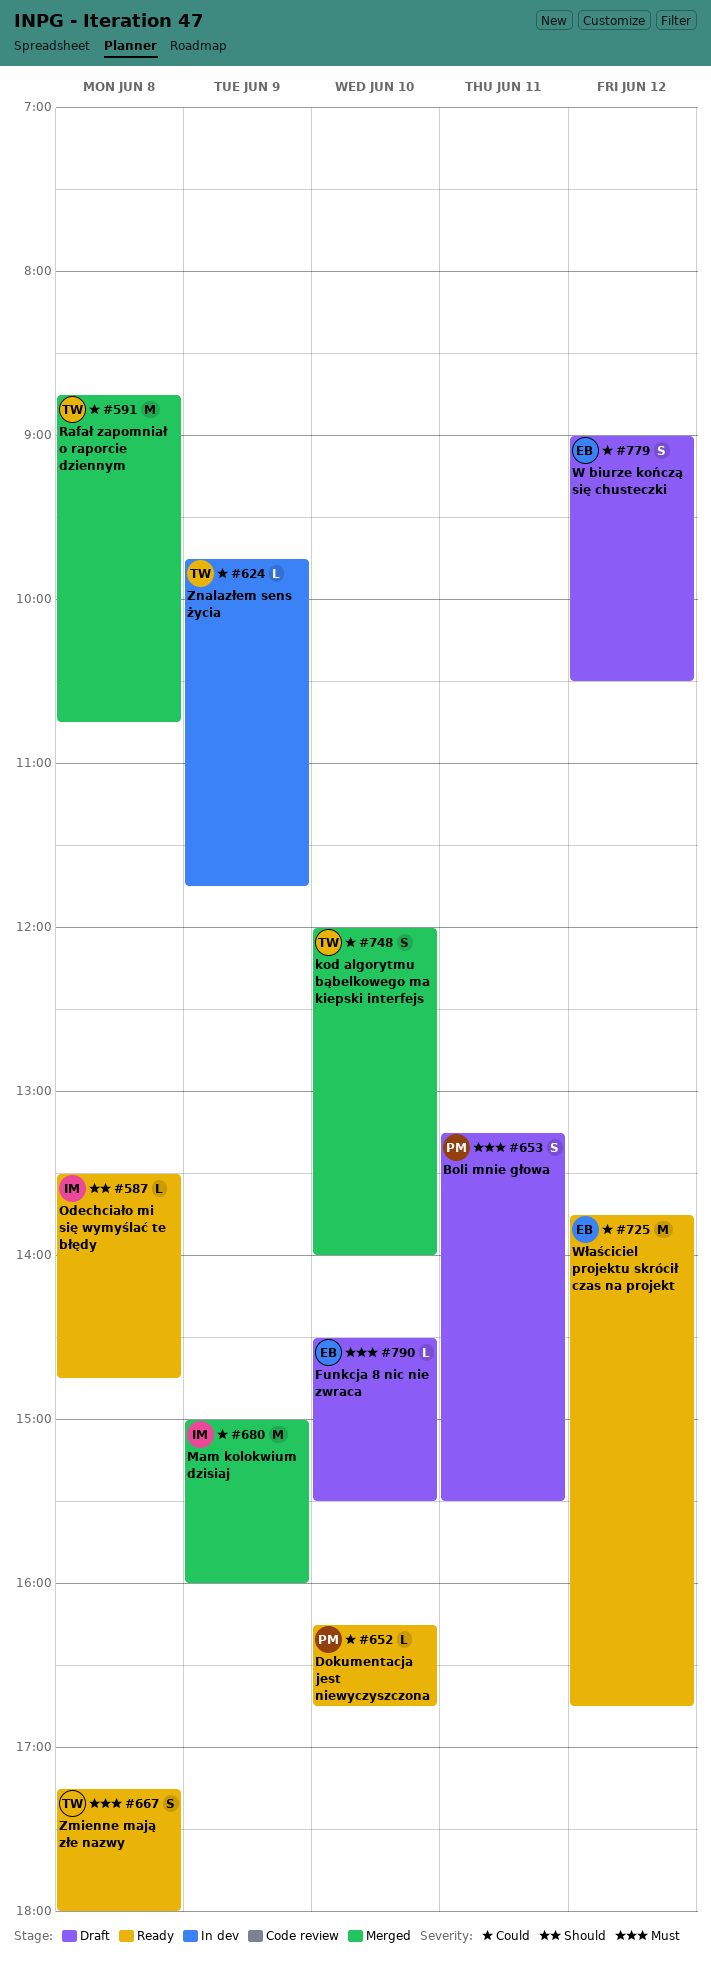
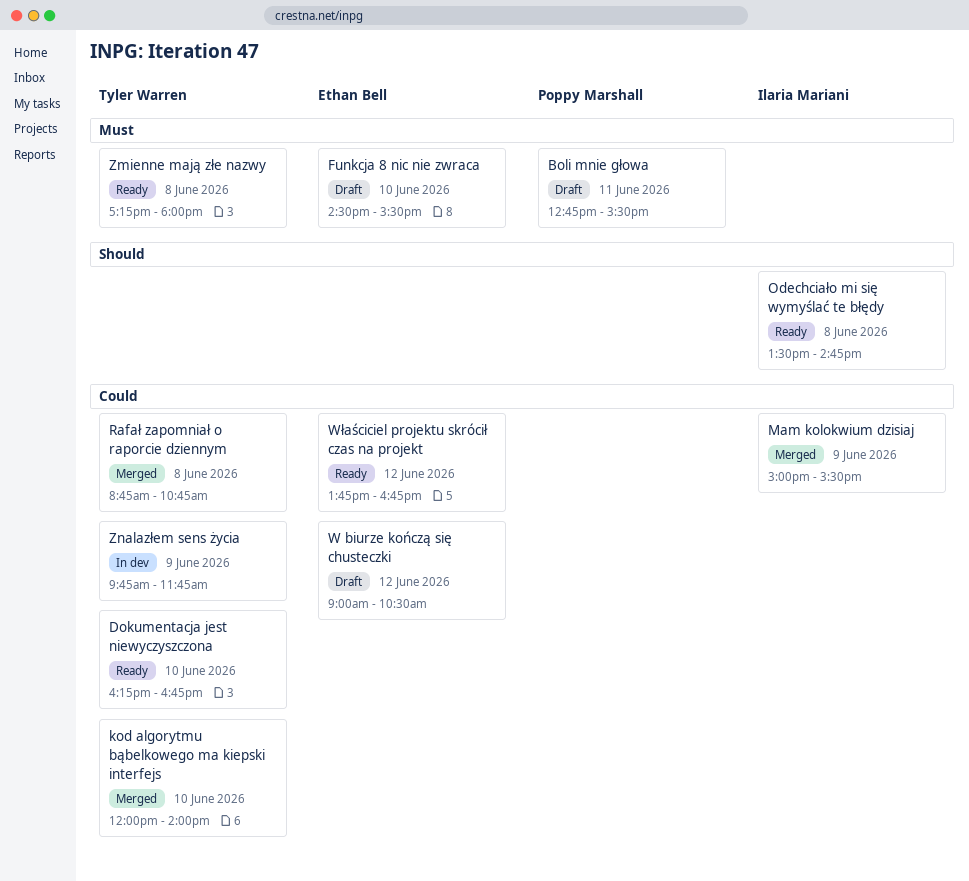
Boli mnie głowa, begins: 13:15 -> 12:45
Dokumentacja jest niewyczyszczona, owner: Poppy Marshall -> Tyler Warren
Mam kolokwium dzisiaj, ends: 16:00 -> 15:30

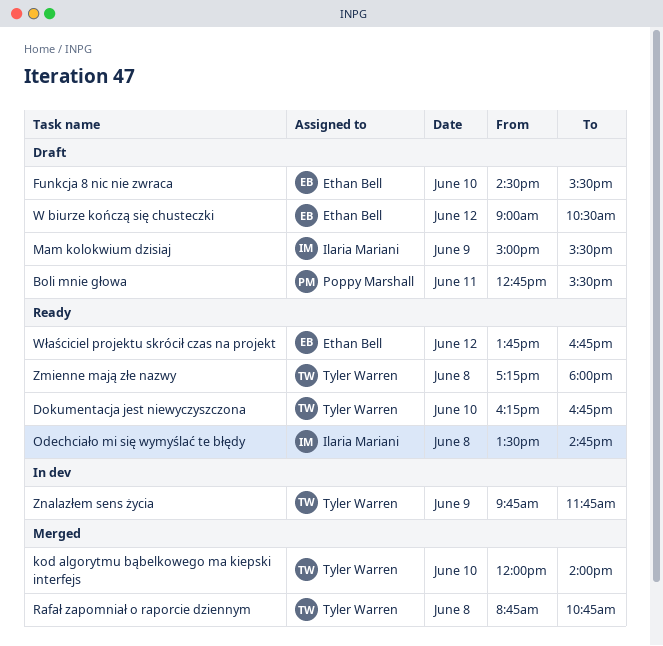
Mam kolokwium dzisiaj, status: Merged -> Draft

